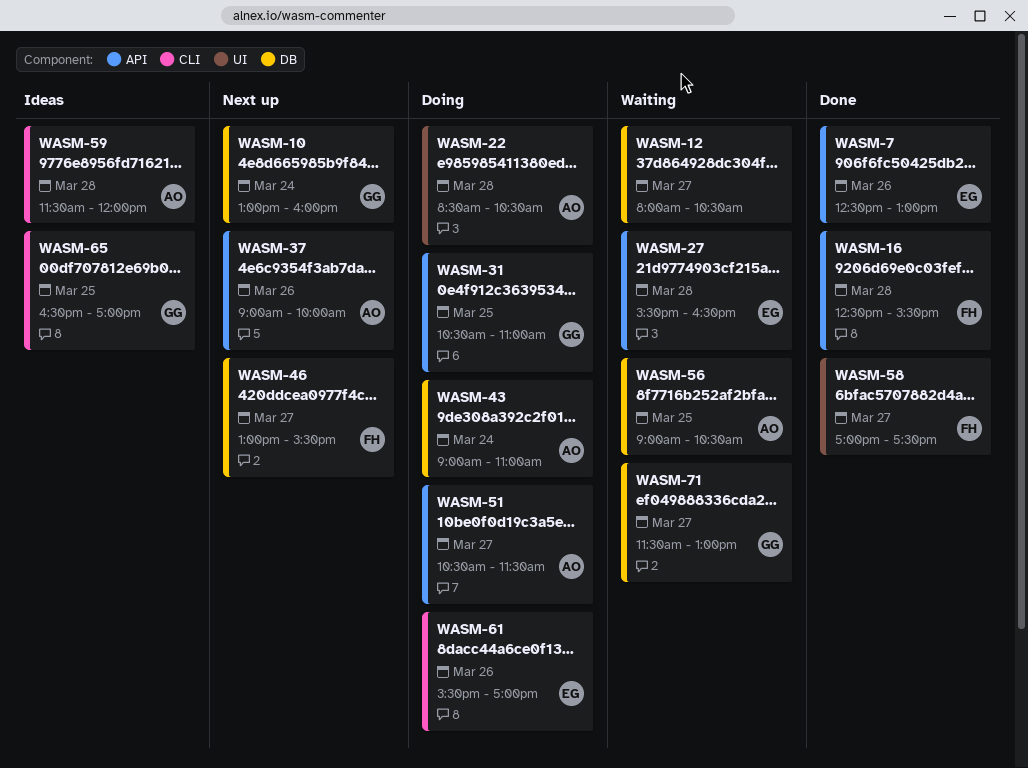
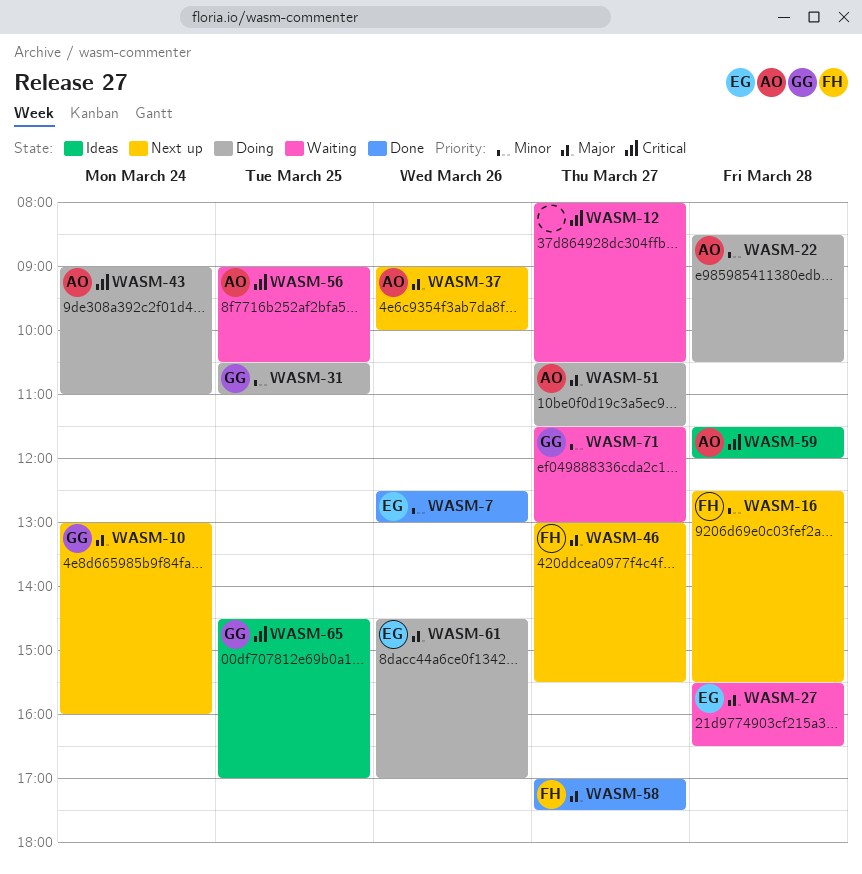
WASM-16, status: Done -> Next up
WASM-61, begins: 15:30 -> 14:30
WASM-65, begins: 16:30 -> 14:30

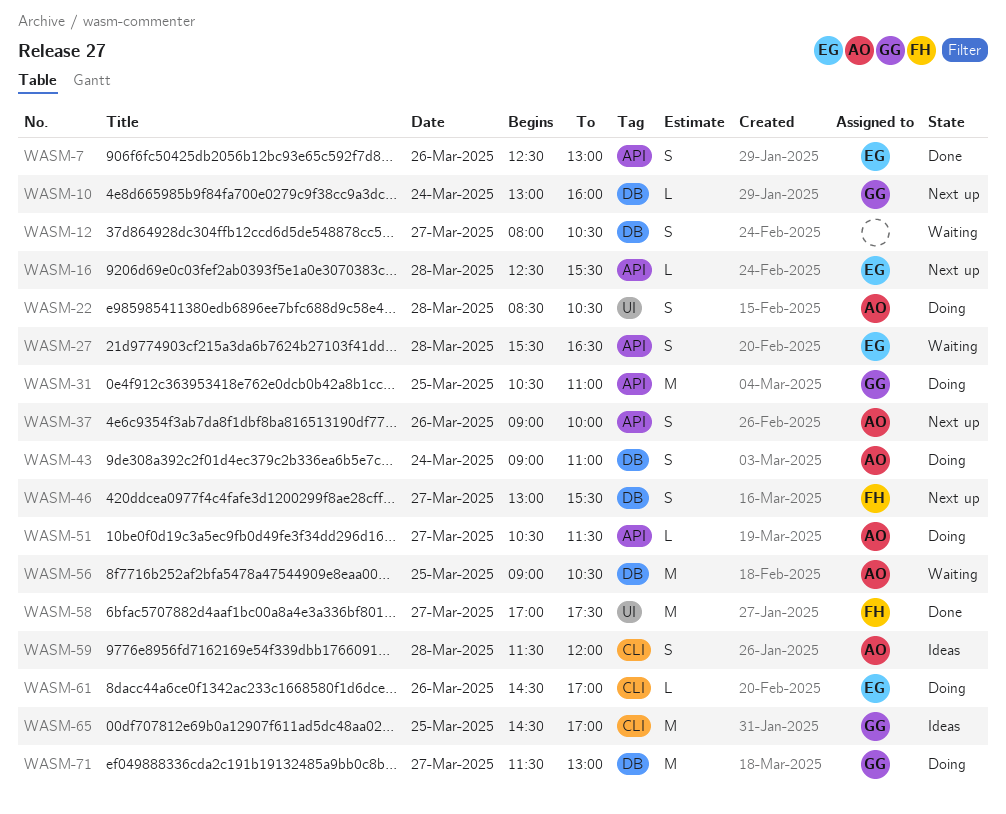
WASM-16, owner: FH -> EG
WASM-71, status: Waiting -> Doing

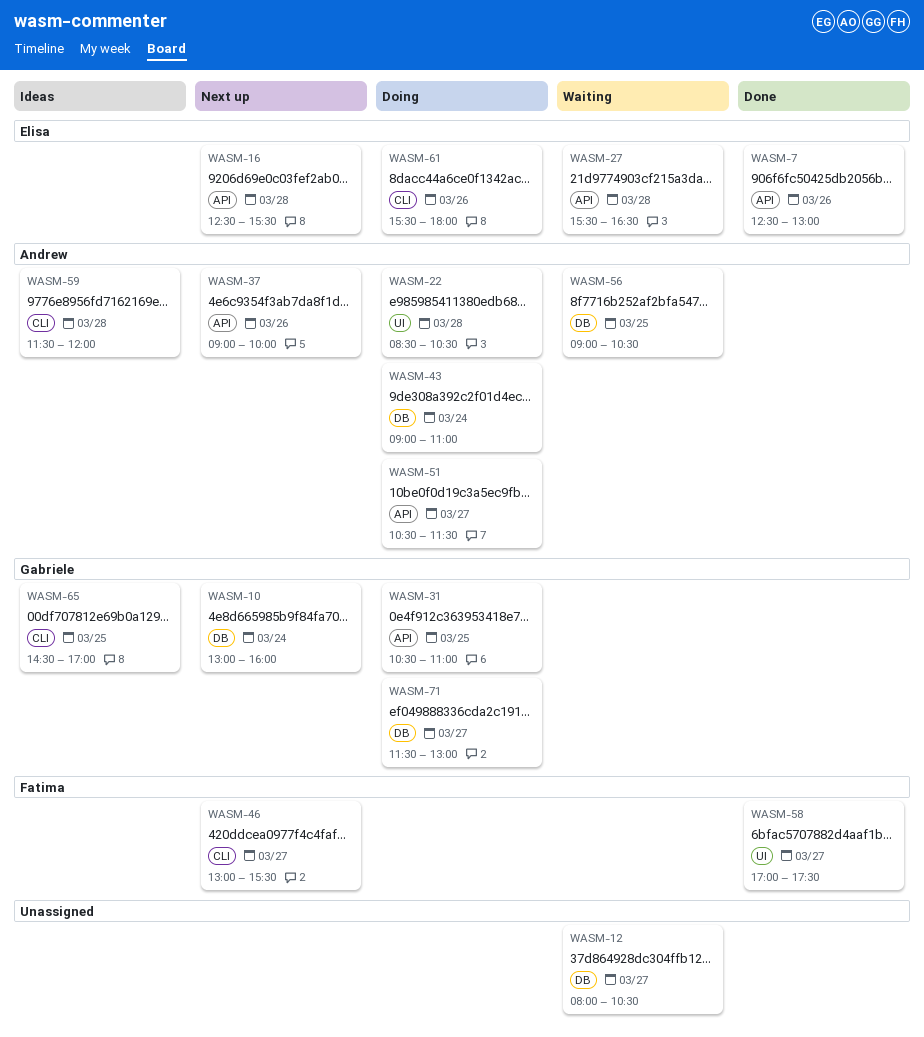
WASM-46, label: DB -> CLI
WASM-61, begins: 14:30 -> 15:30
WASM-61, ends: 17:00 -> 18:00

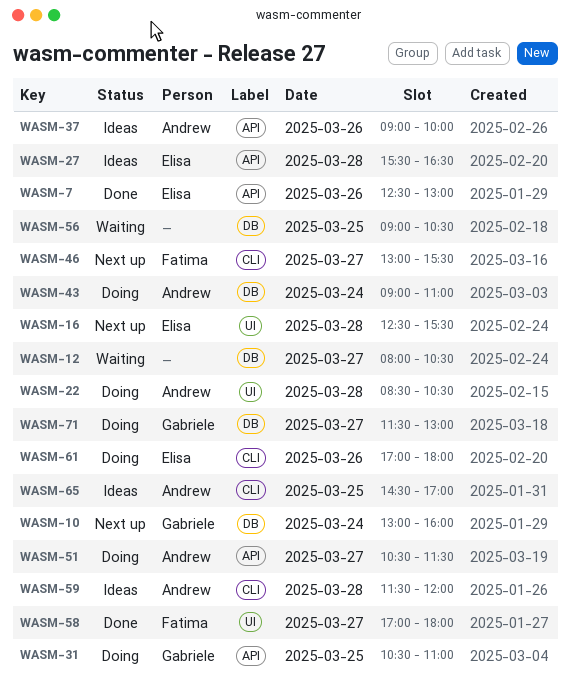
WASM-16, label: API -> UI
WASM-27, status: Waiting -> Ideas
WASM-37, status: Next up -> Ideas
WASM-56, owner: Andrew -> none
WASM-58, ends: 17:30 -> 18:00
WASM-61, begins: 15:30 -> 17:00
WASM-65, owner: Gabriele -> Andrew

